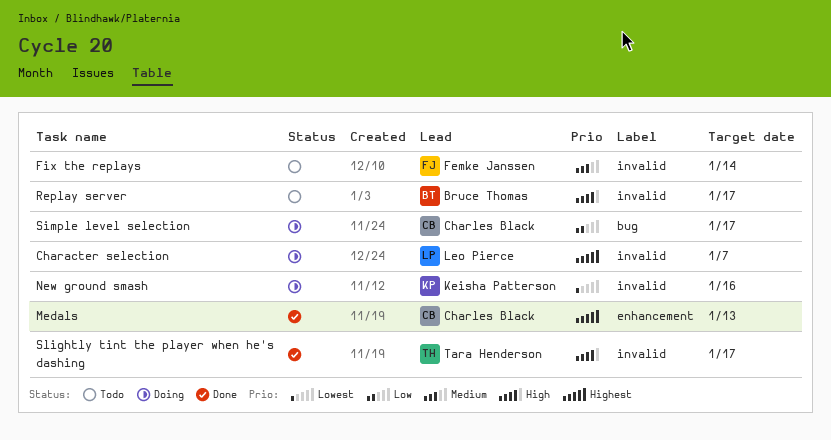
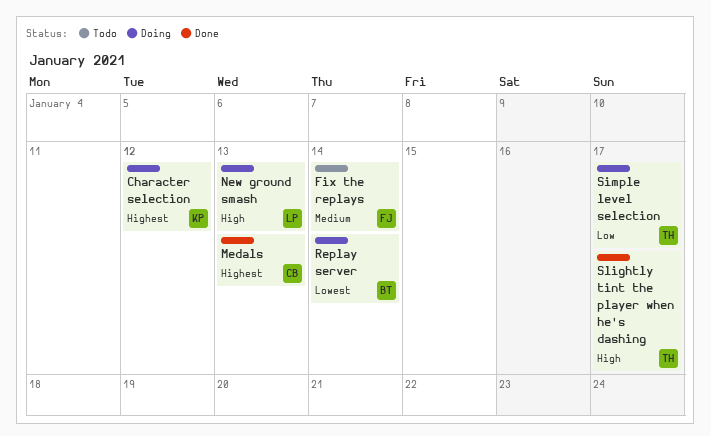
Character selection, owner: Leo Pierce -> Keisha Patterson
Character selection, due: Jan 7 -> Jan 12
New ground smash, owner: Keisha Patterson -> Leo Pierce
New ground smash, priority: Lowest -> High
New ground smash, due: Jan 16 -> Jan 13
Replay server, status: Todo -> Doing
Replay server, priority: High -> Lowest
Replay server, due: Jan 17 -> Jan 14
Simple level selection, owner: Charles Black -> Tara Henderson

